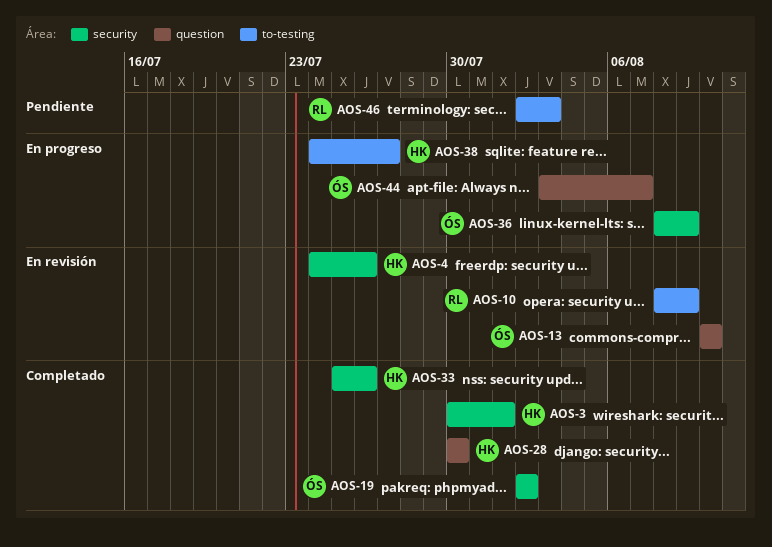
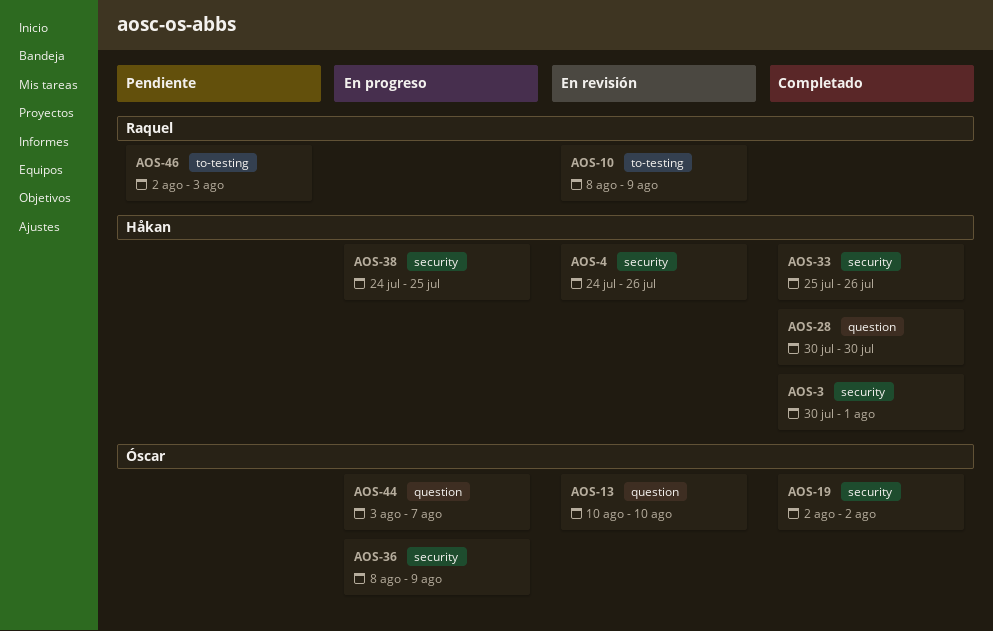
AOS-38, label: to-testing -> security
AOS-38, due: Jul 27 -> Jul 25

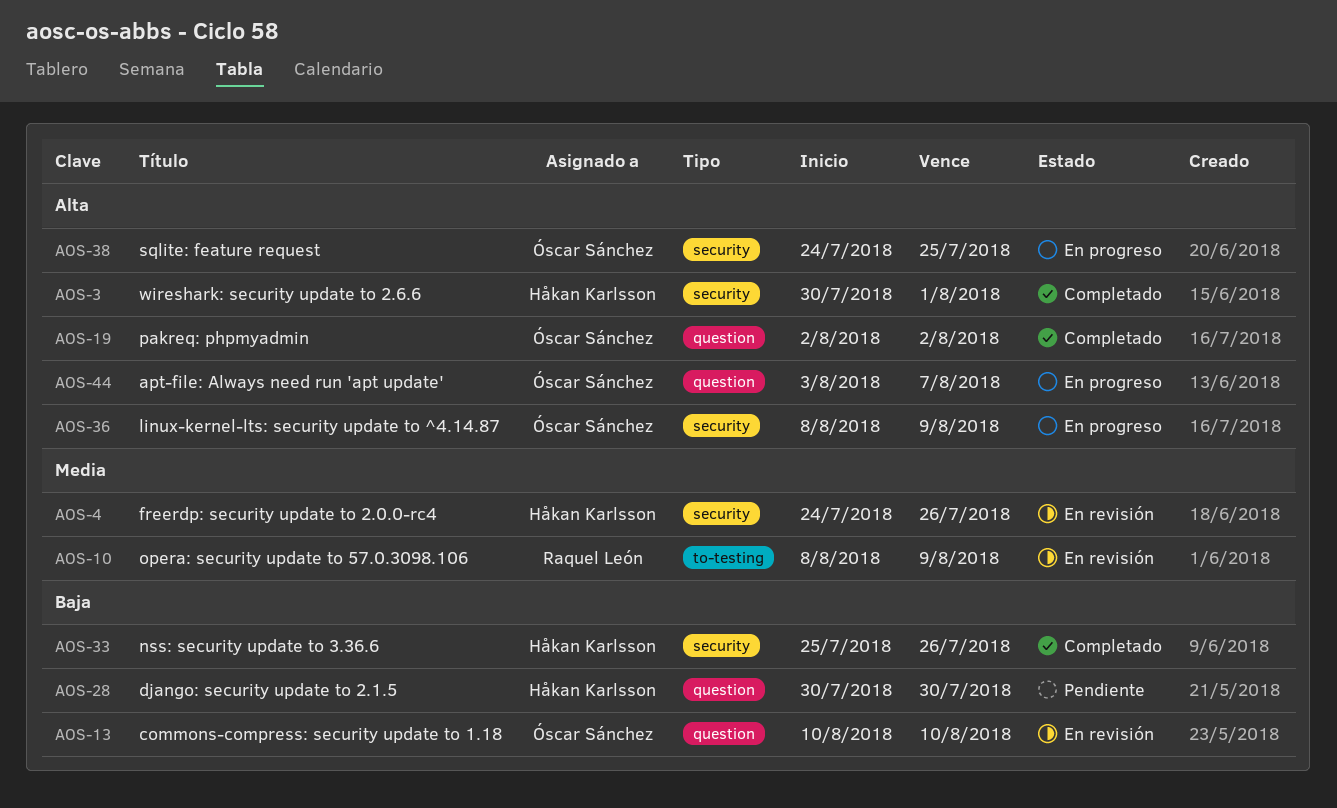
AOS-19, label: security -> question
AOS-28, status: Completado -> Pendiente
AOS-38, owner: Håkan Karlsson -> Óscar Sánchez
AOS-46: present -> none

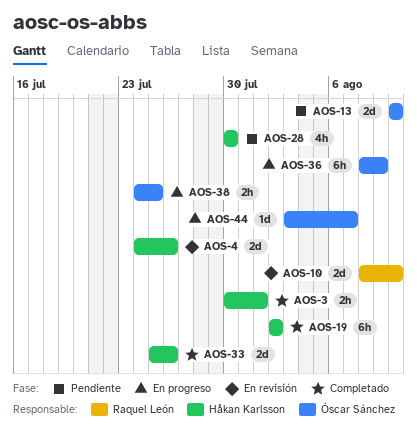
AOS-10, due: Aug 9 -> Aug 10
AOS-13, status: En revisión -> Pendiente
AOS-19, owner: Óscar Sánchez -> Håkan Karlsson

